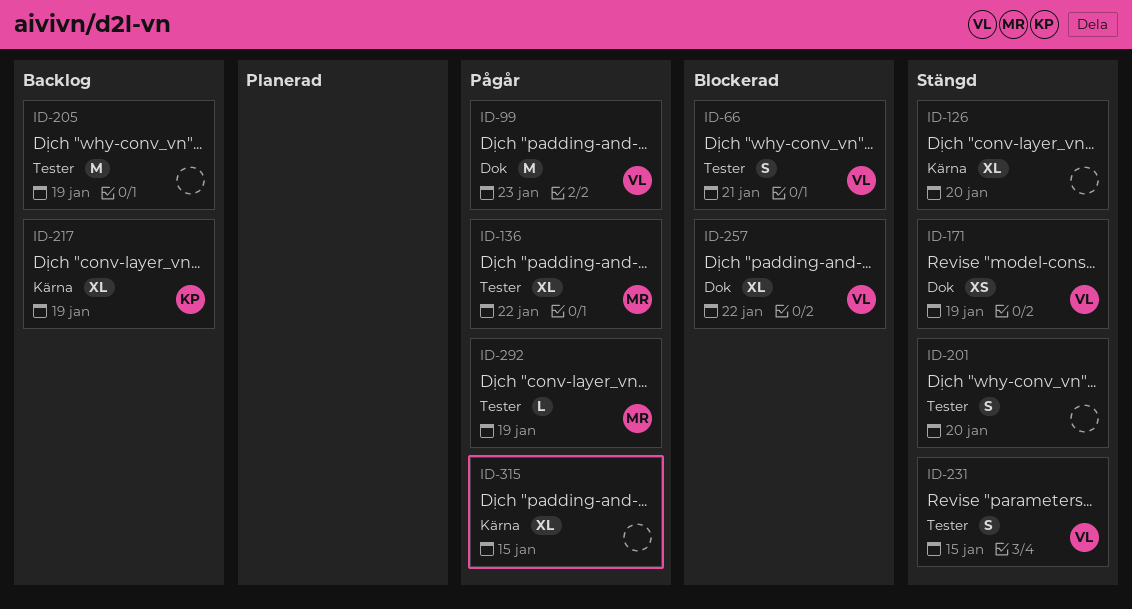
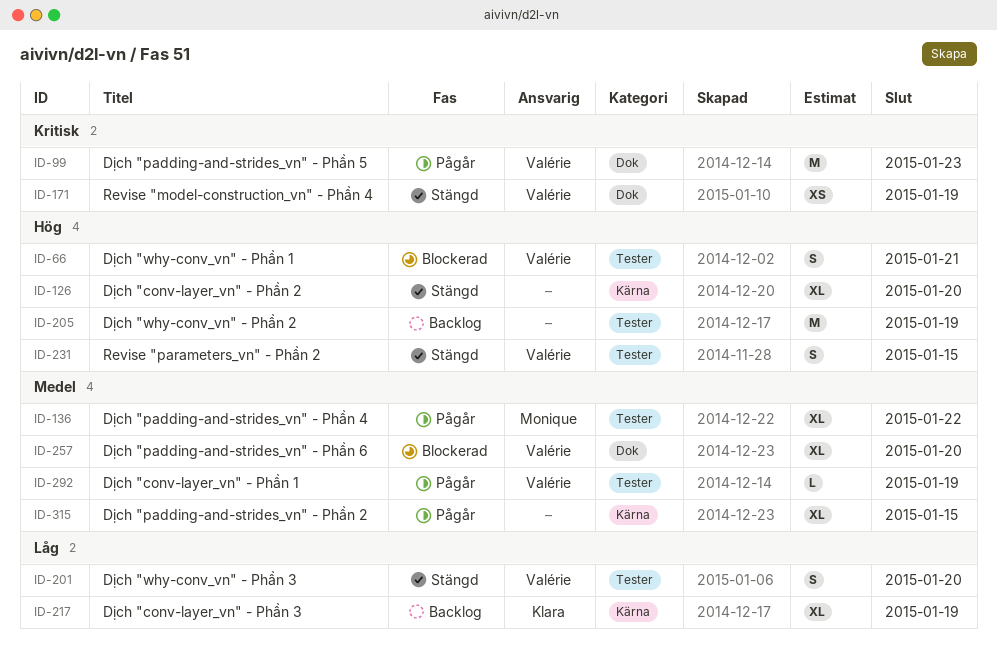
ID-201, owner: none -> Valérie
ID-257, due: Jan 22 -> Jan 20
ID-292, owner: Monique -> Valérie

